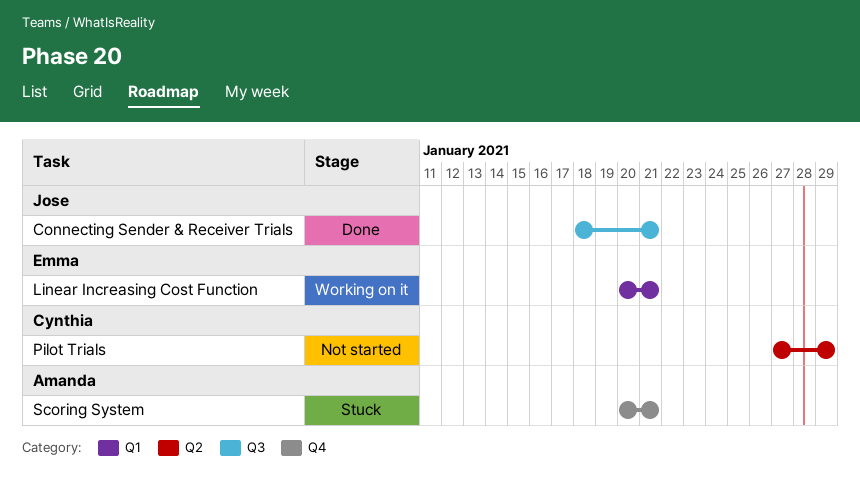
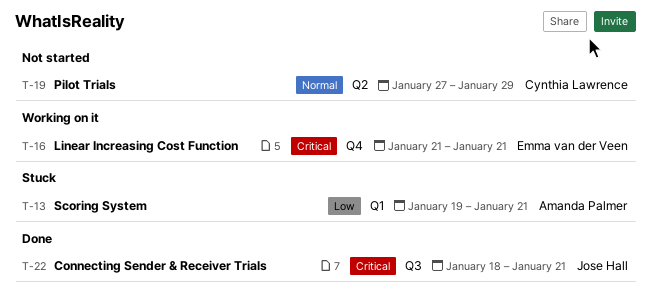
Linear Increasing Cost Function, label: Q1 -> Q4
Linear Increasing Cost Function, start: Jan 20 -> Jan 21
Scoring System, label: Q4 -> Q1
Scoring System, start: Jan 20 -> Jan 19

